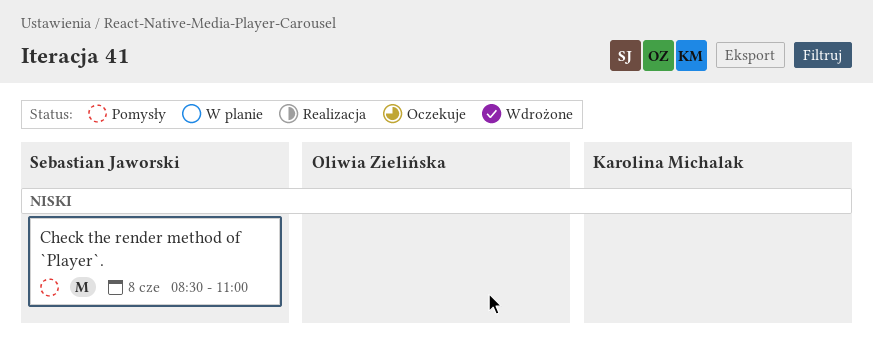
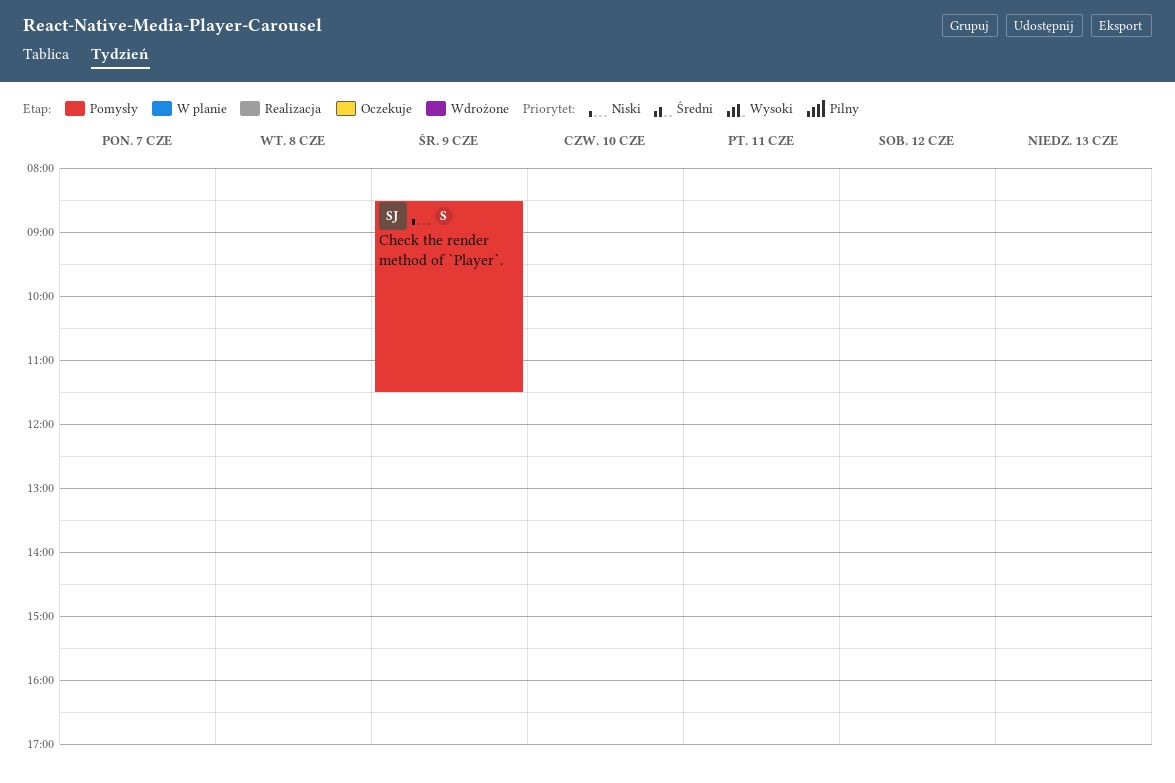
Check the render method of `Player`., estimate: M -> S
Check the render method of `Player`., day: Jun 8 -> Jun 9
Check the render method of `Player`., ends: 11:00 -> 11:30

